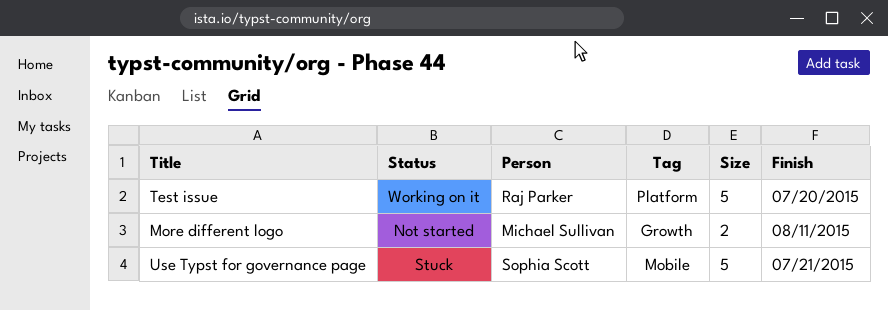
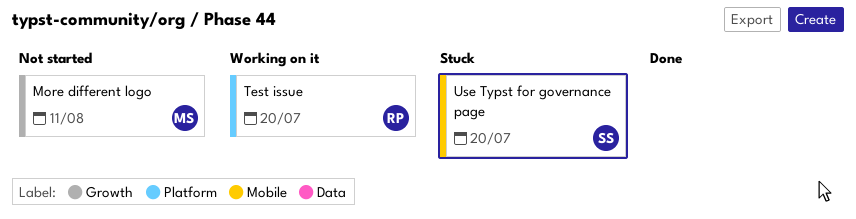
Use Typst for governance page, due: Jul 21 -> Jul 20

